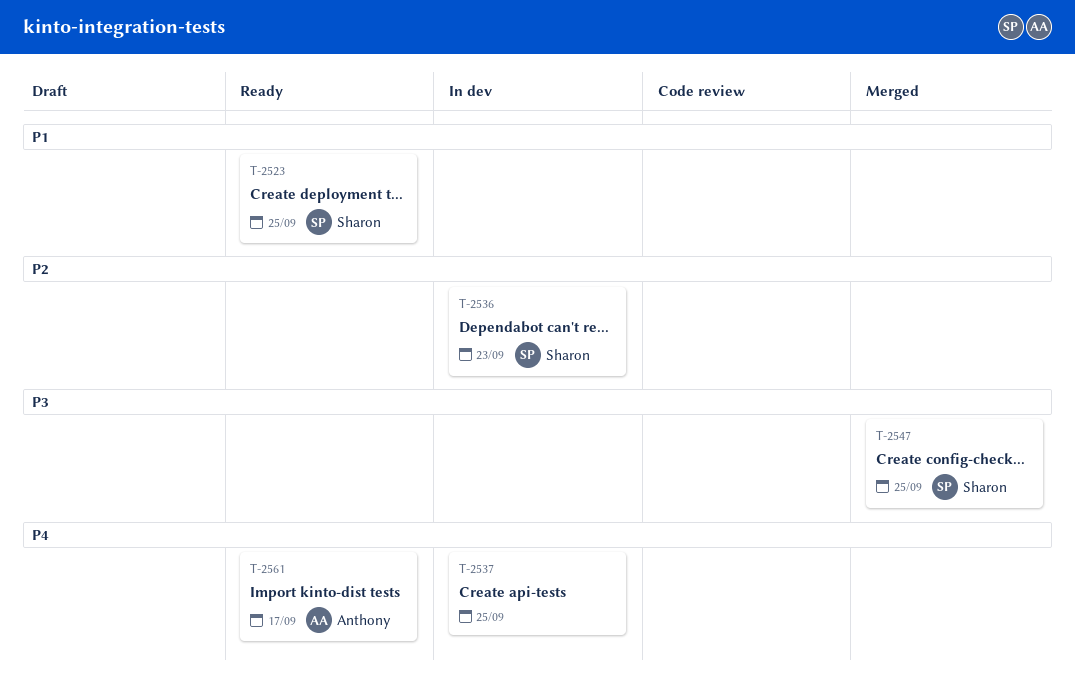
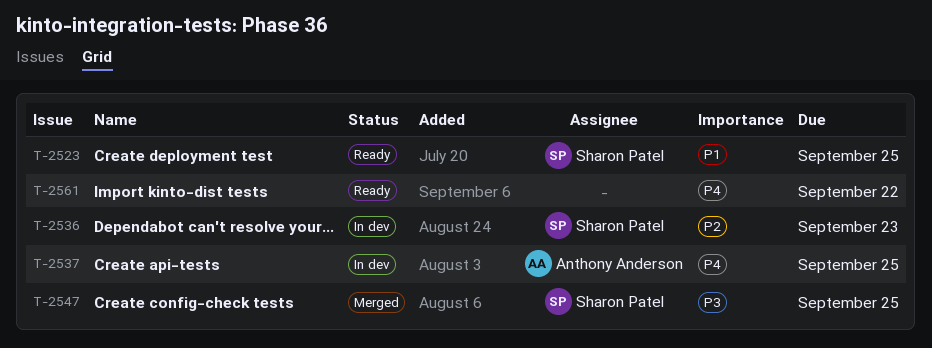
T-2537, owner: none -> Anthony Anderson
T-2561, owner: Anthony Anderson -> none
T-2561, due: Sep 17 -> Sep 22

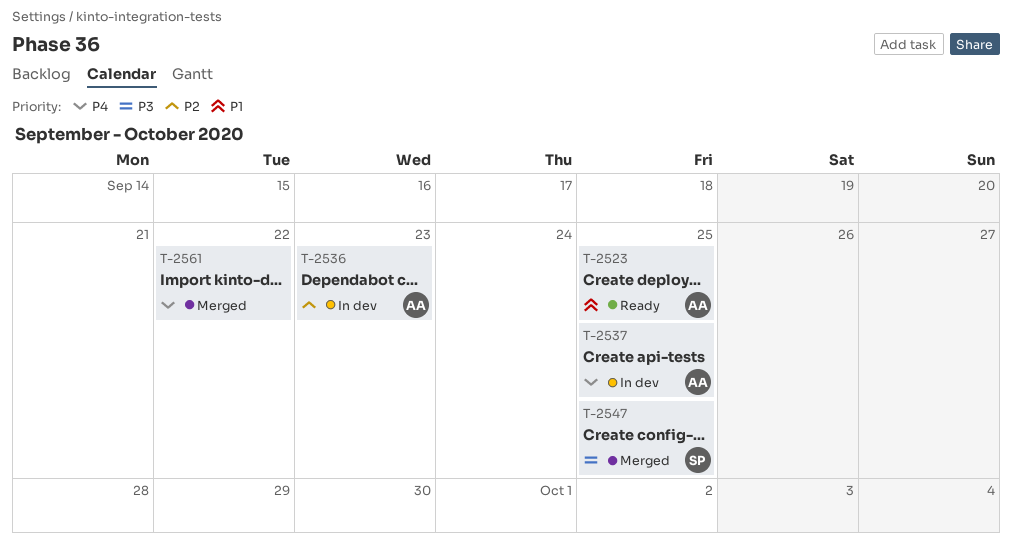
T-2523, owner: Sharon Patel -> Anthony Anderson
T-2536, owner: Sharon Patel -> Anthony Anderson
T-2561, status: Ready -> Merged

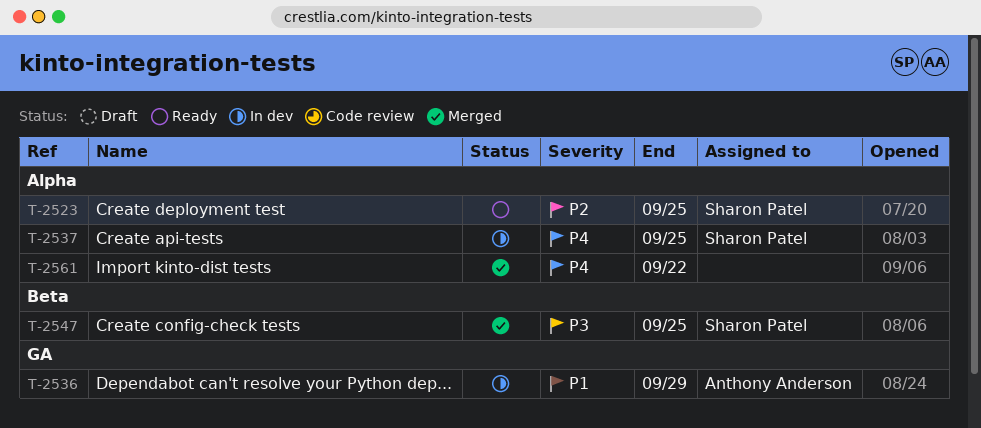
T-2523, owner: Anthony Anderson -> Sharon Patel
T-2523, priority: P1 -> P2
T-2536, priority: P2 -> P1
T-2536, due: Sep 23 -> Sep 29
T-2537, owner: Anthony Anderson -> Sharon Patel

